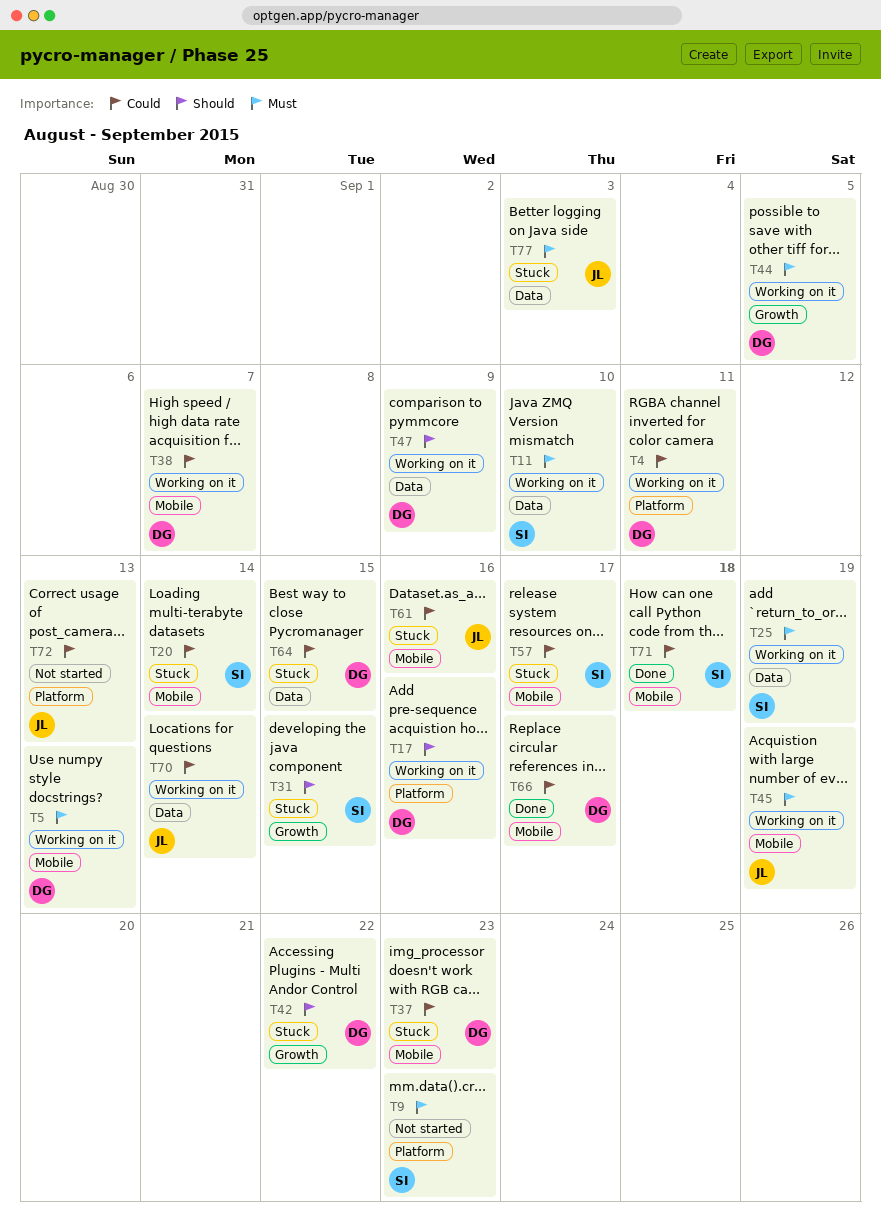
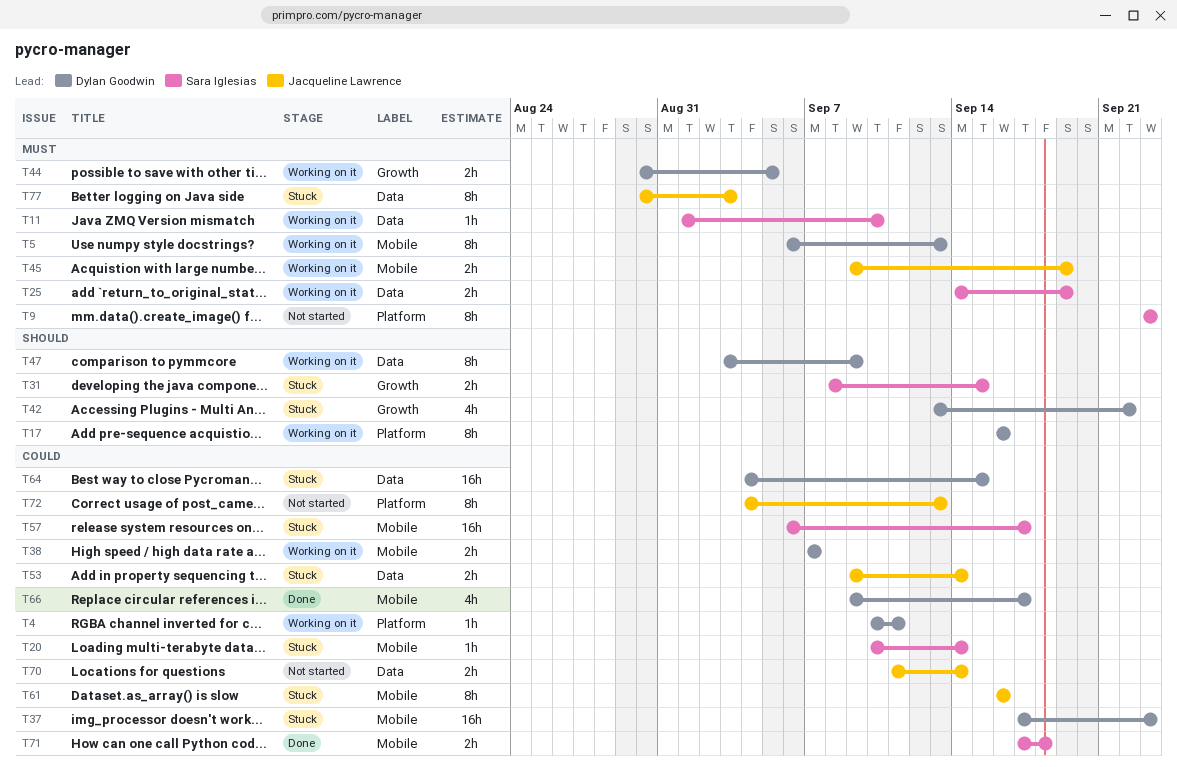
T53: none -> present
T70, status: Working on it -> Not started

